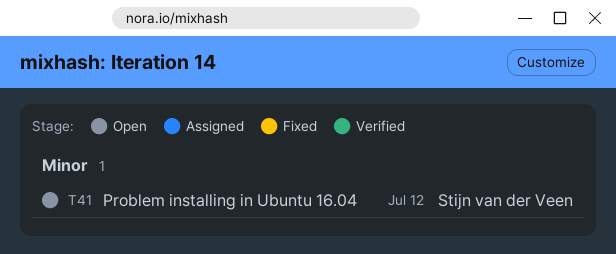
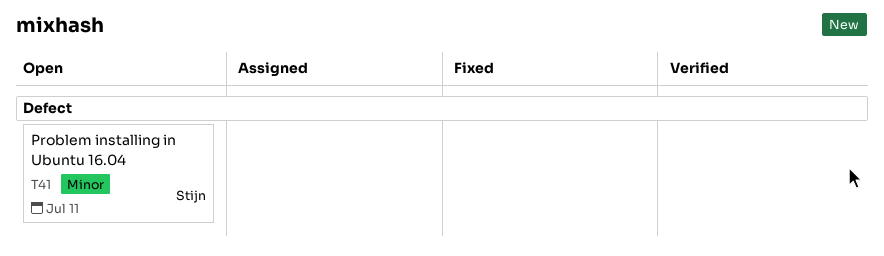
T41, due: Jul 12 -> Jul 11

